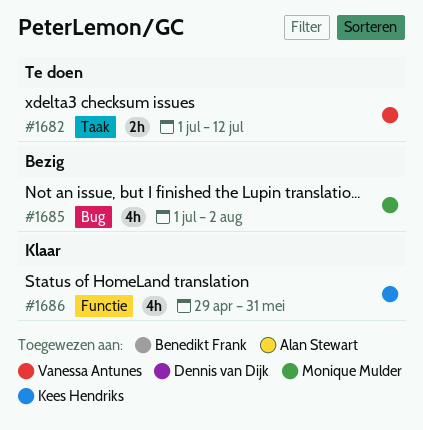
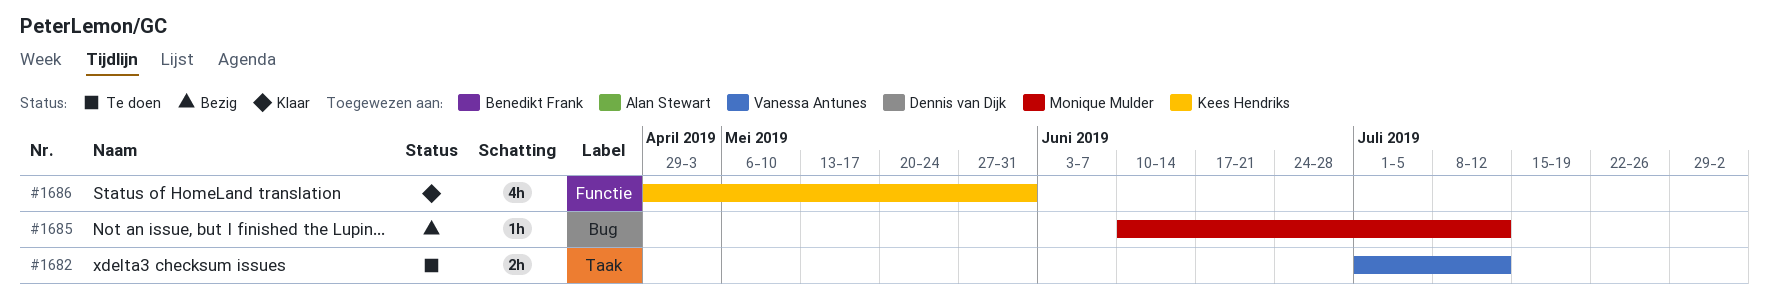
#1685, estimate: 4h -> 1h
#1685, start: Jul 1 -> Jun 10
#1685, due: Aug 2 -> Jul 12

